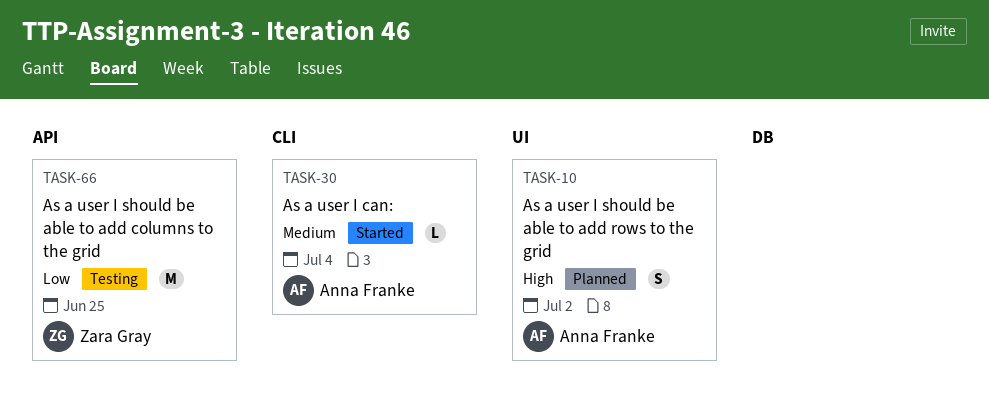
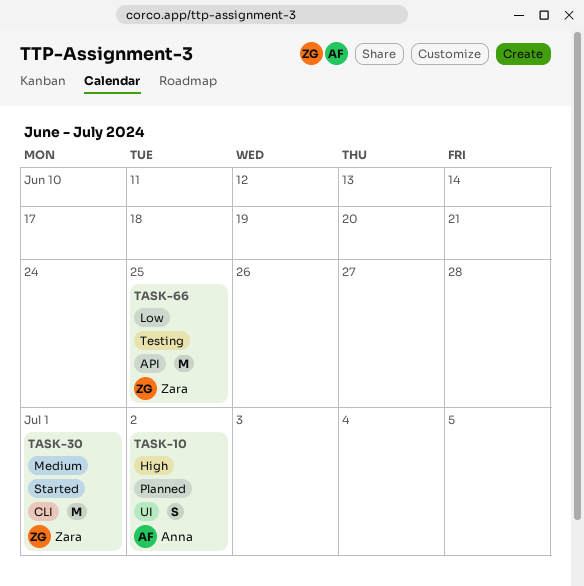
TASK-30, owner: Anna Franke -> Zara Gray
TASK-30, estimate: L -> M
TASK-30, due: Jul 4 -> Jul 1

